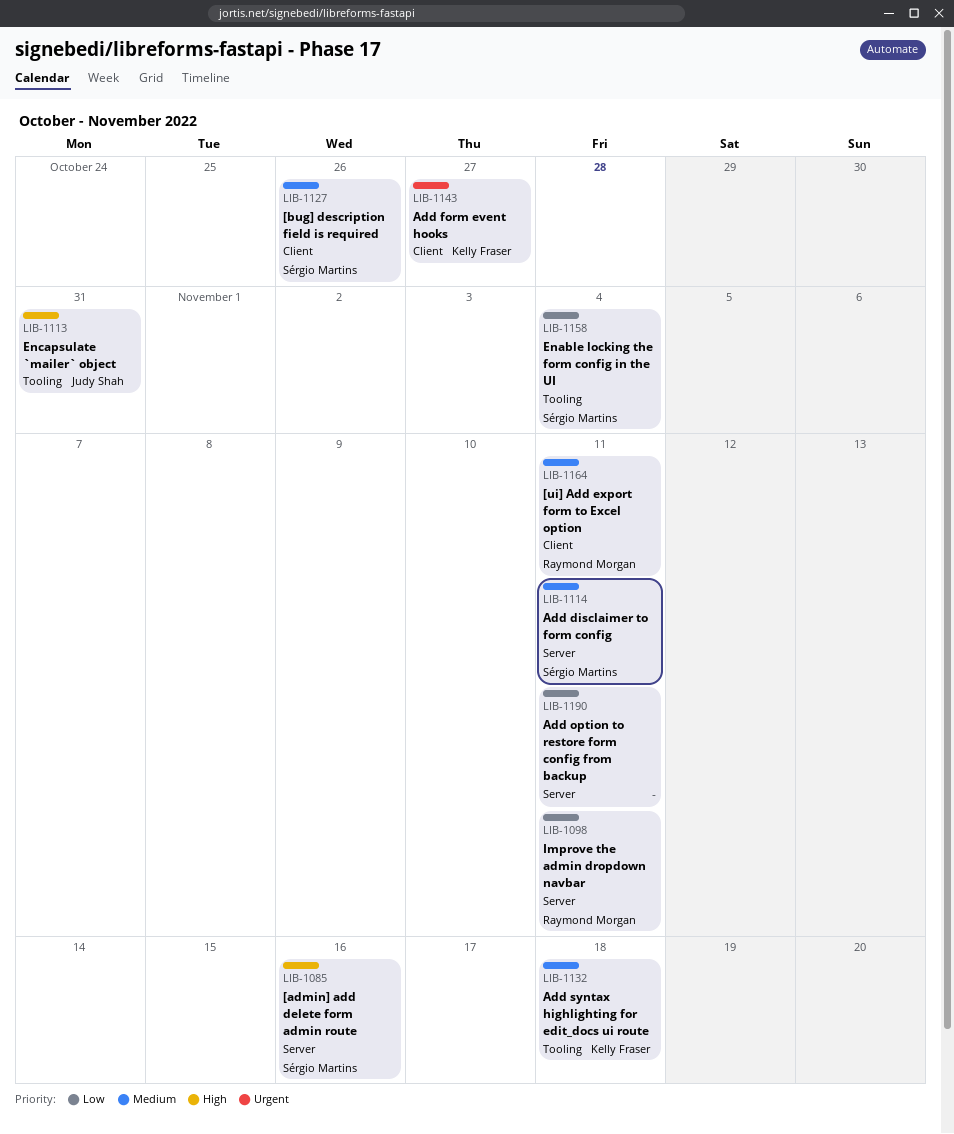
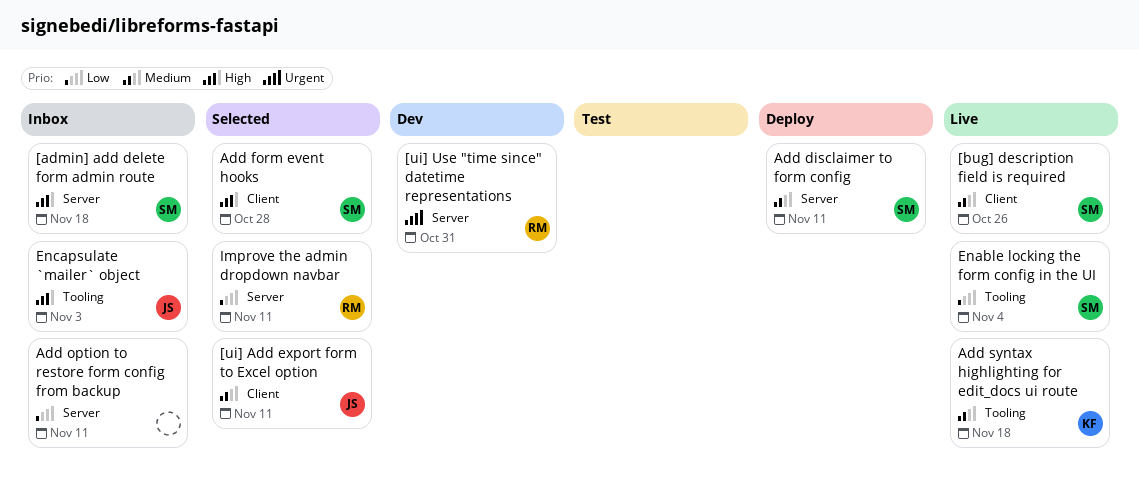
[admin] add delete form admin route, due: Nov 16 -> Nov 18
[ui] Add export form to Excel option, owner: Raymond Morgan -> Judy Shah
[ui] Use "time since" datetime representations: none -> present
Add form event hooks, owner: Kelly Fraser -> Sérgio Martins
Add form event hooks, priority: Urgent -> High
Add form event hooks, due: Oct 27 -> Oct 28
Encapsulate `mailer` object, due: Oct 31 -> Nov 3

